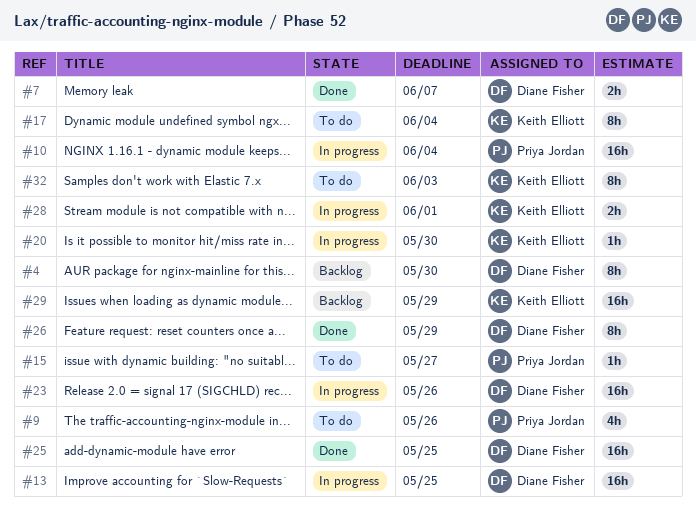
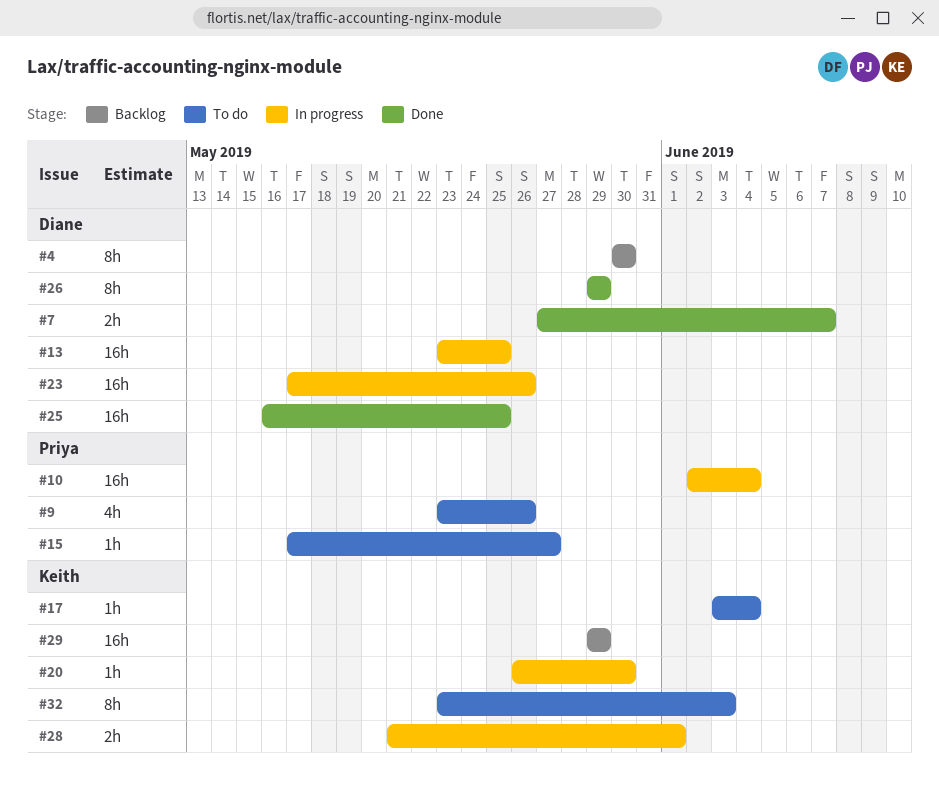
#17, estimate: 8h -> 1h

